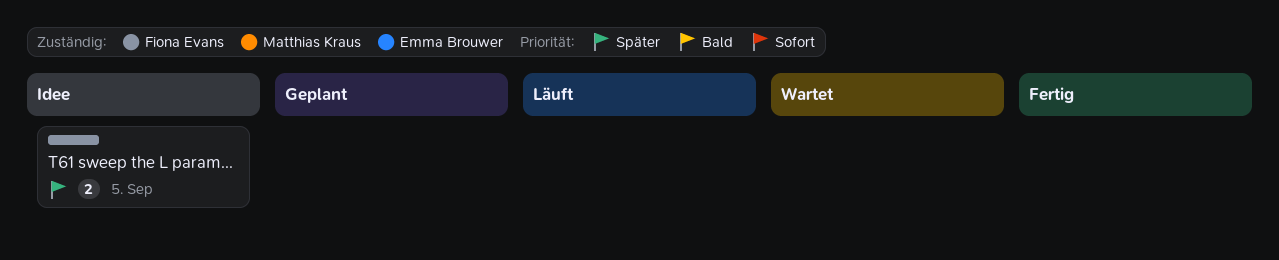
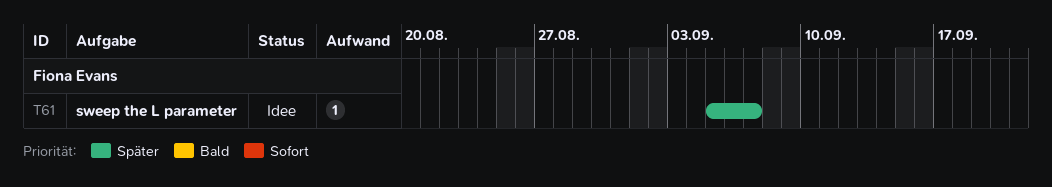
T61, estimate: 2 -> 1
T61, due: Sep 5 -> Sep 7

